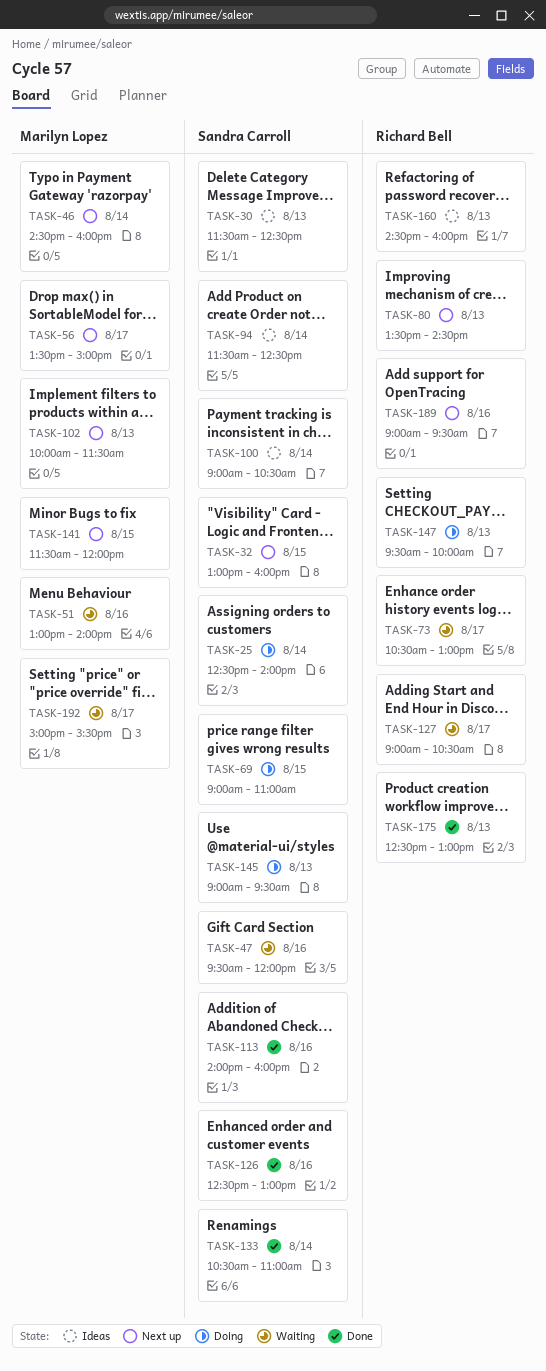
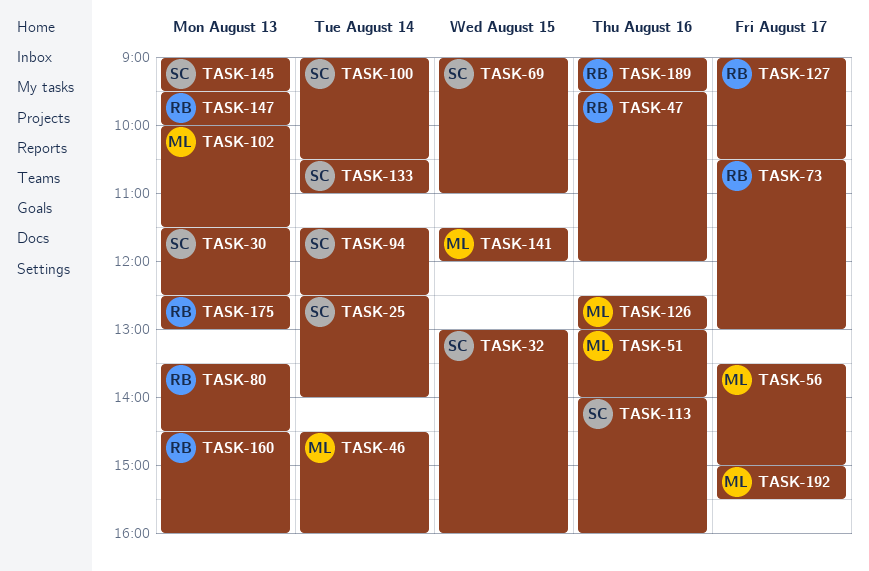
TASK-47, owner: Sandra Carroll -> Richard Bell
TASK-126, owner: Sandra Carroll -> Marilyn Lopez

